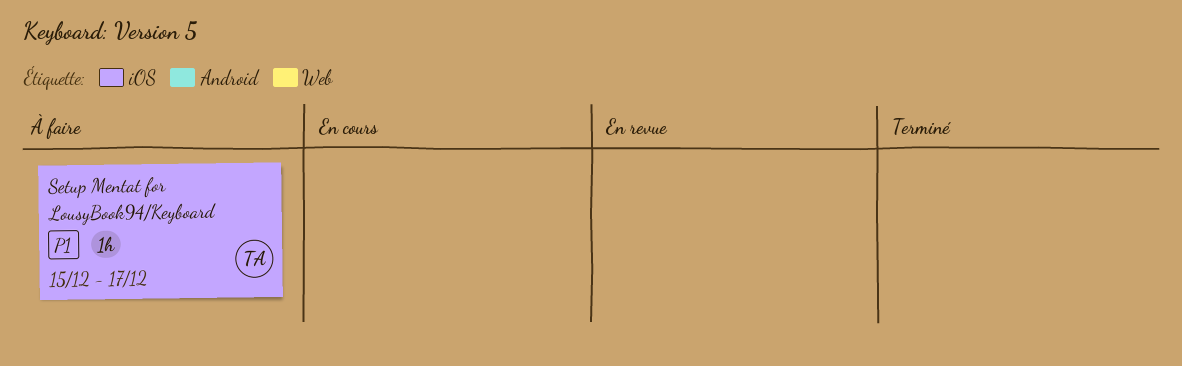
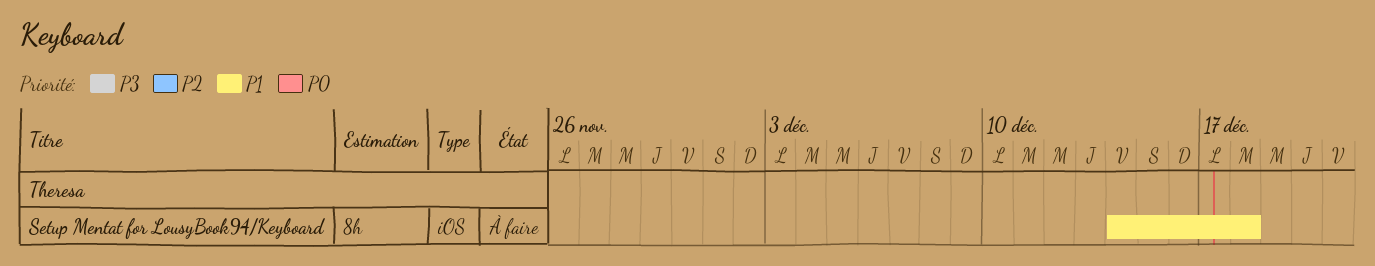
Setup Mentat for LousyBook94/Keyboard, estimate: 1h -> 8h
Setup Mentat for LousyBook94/Keyboard, start: Dec 15 -> Dec 14
Setup Mentat for LousyBook94/Keyboard, due: Dec 17 -> Dec 18

